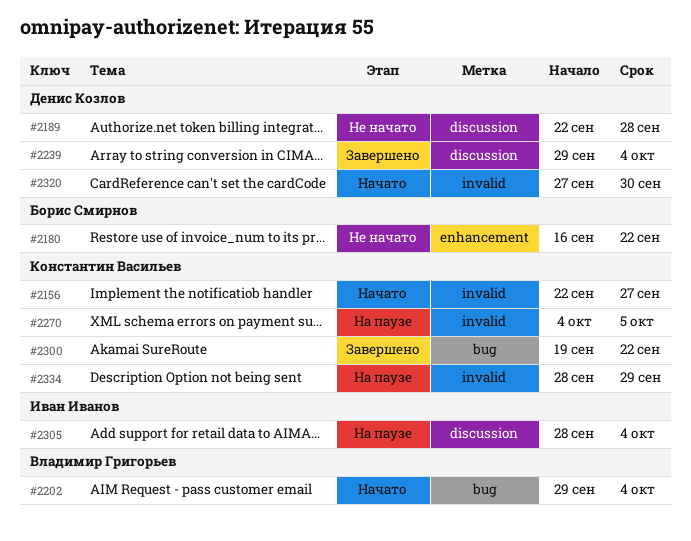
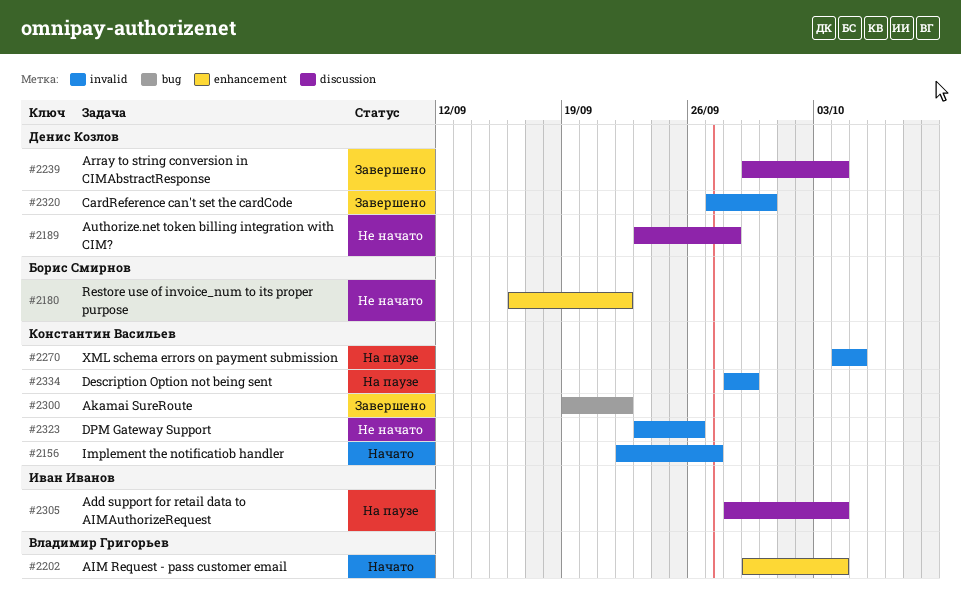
#2189, start: Sep 22 -> Sep 23
#2202, label: bug -> enhancement
#2320, status: Начато -> Завершено
#2323: none -> present

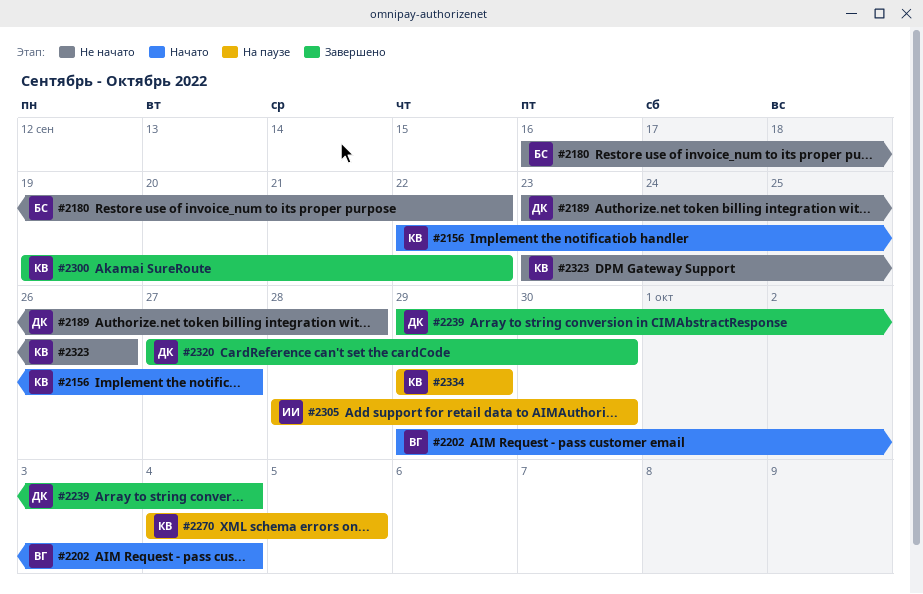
#2305, due: Oct 4 -> Sep 30
#2334, start: Sep 28 -> Sep 29

